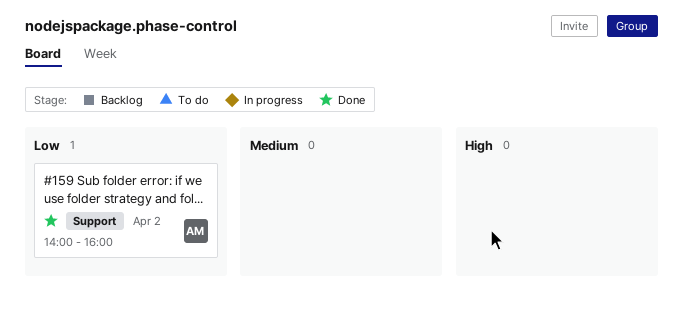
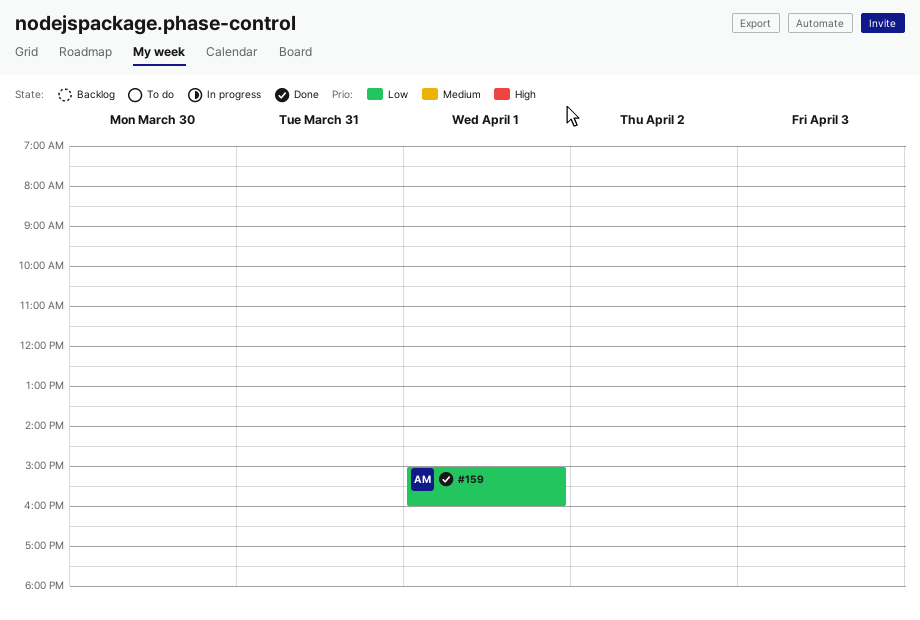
#159, day: Apr 2 -> Apr 1
#159, begins: 14:00 -> 15:00

